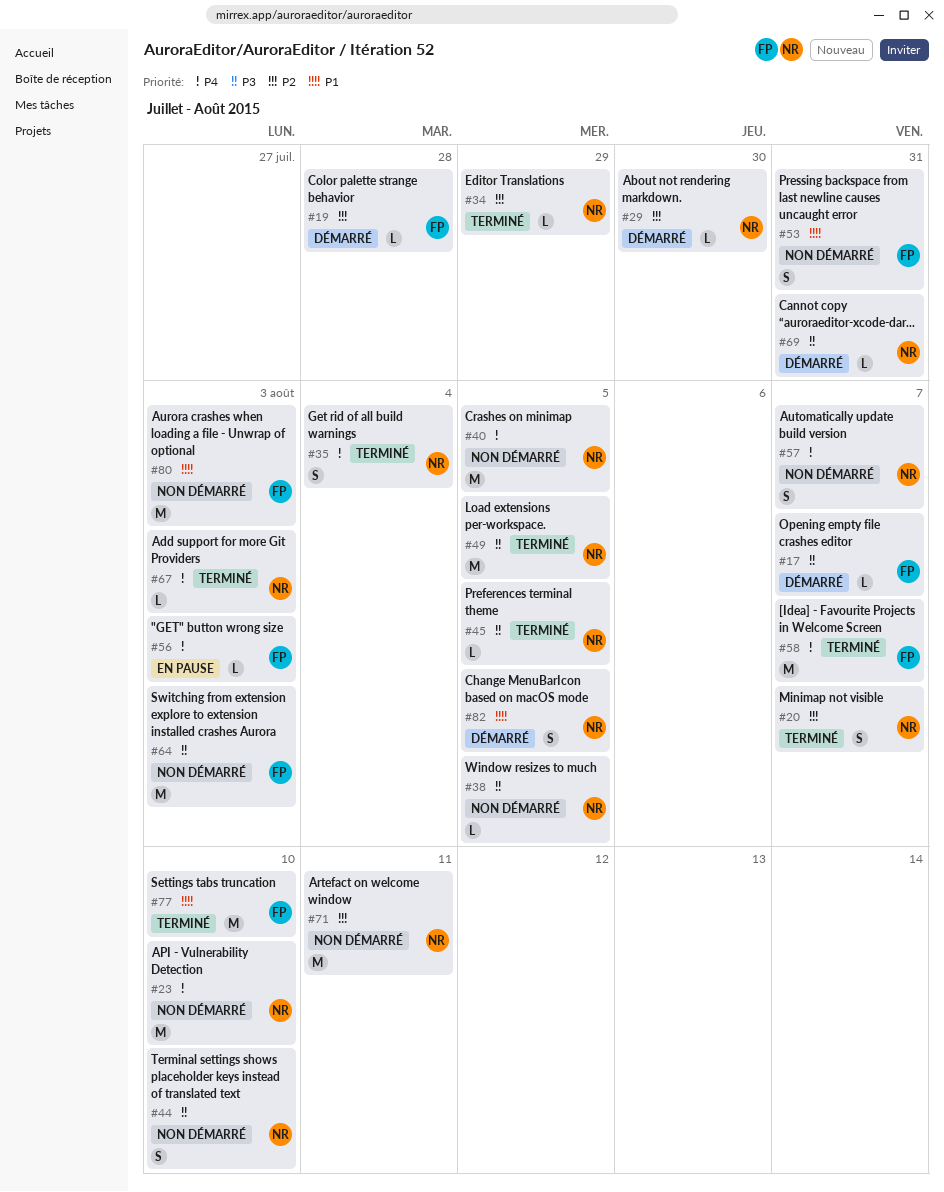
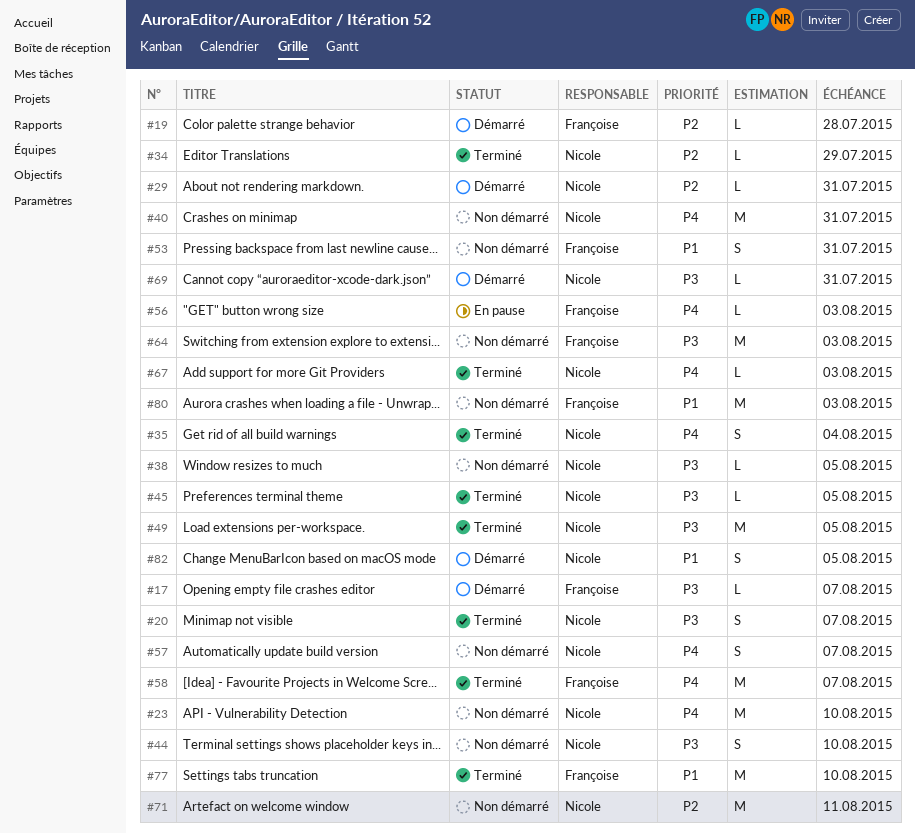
#20, priority: P2 -> P3
#29, due: Jul 30 -> Jul 31
#40, due: Aug 5 -> Jul 31

